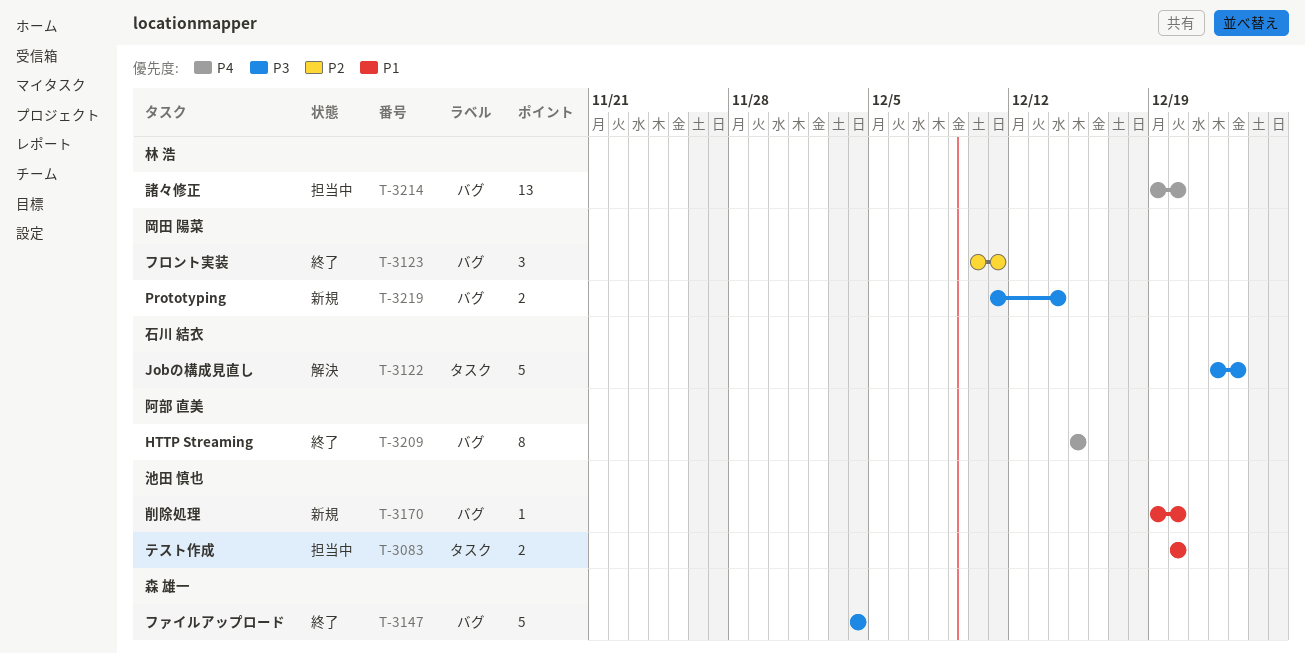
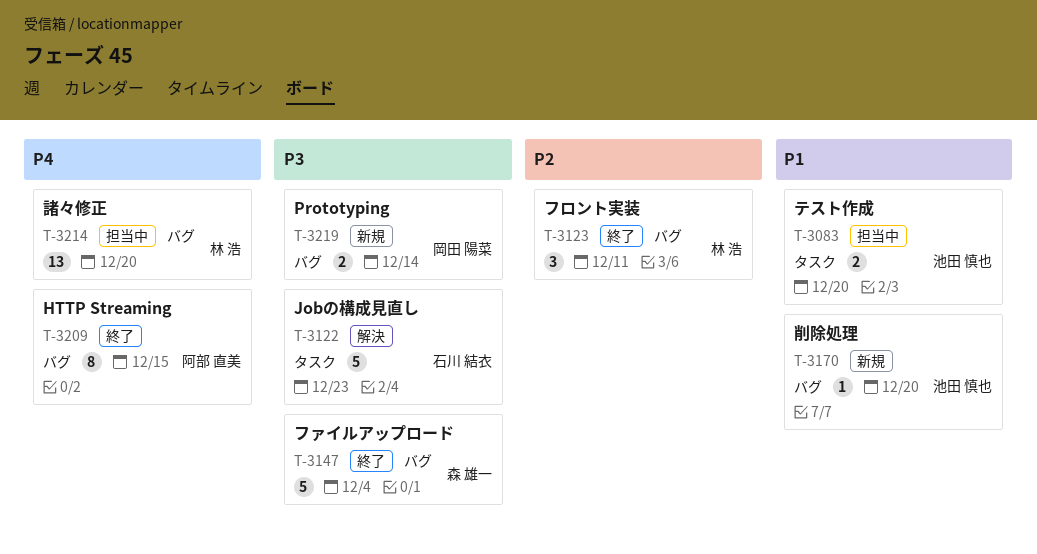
T-3123, owner: 岡田 陽菜 -> 林 浩

